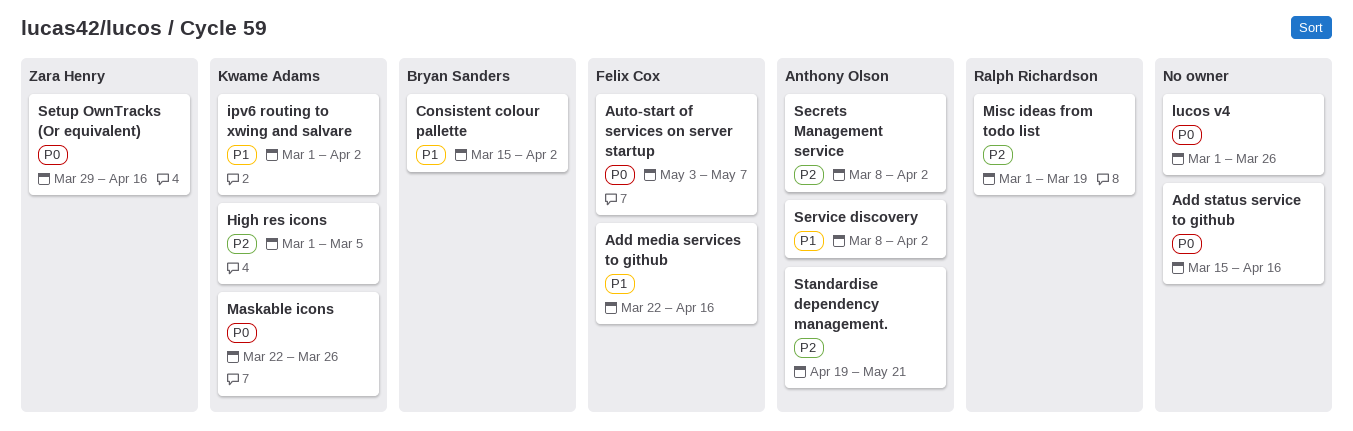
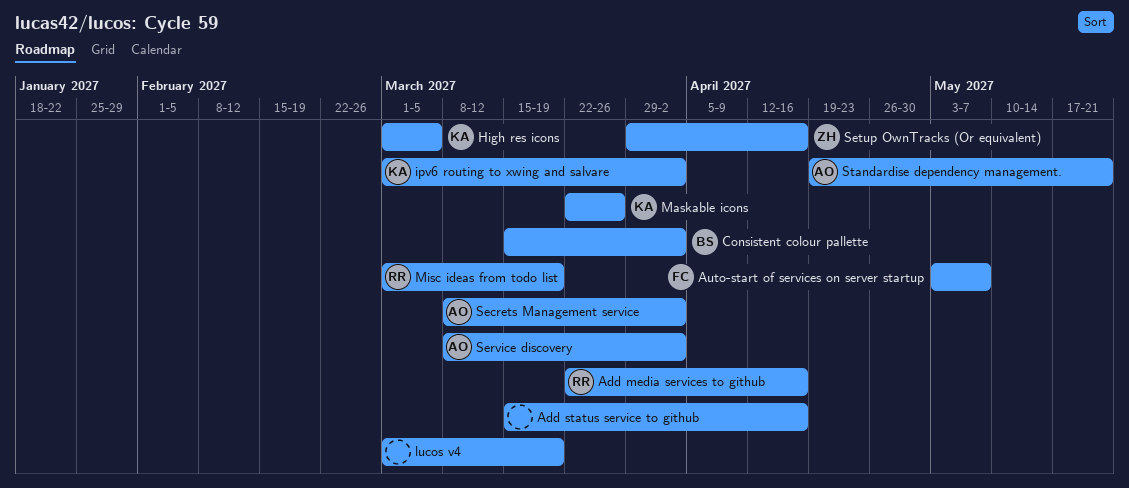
Add media services to github, owner: Felix Cox -> Ralph Richardson
lucos v4, due: Mar 26 -> Mar 19

